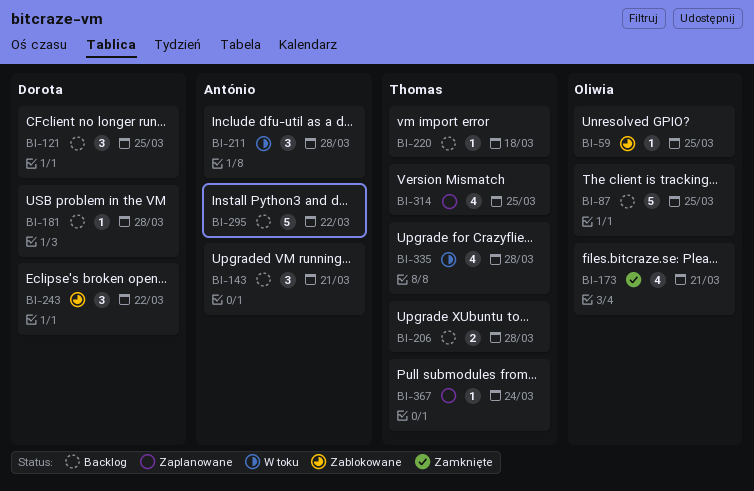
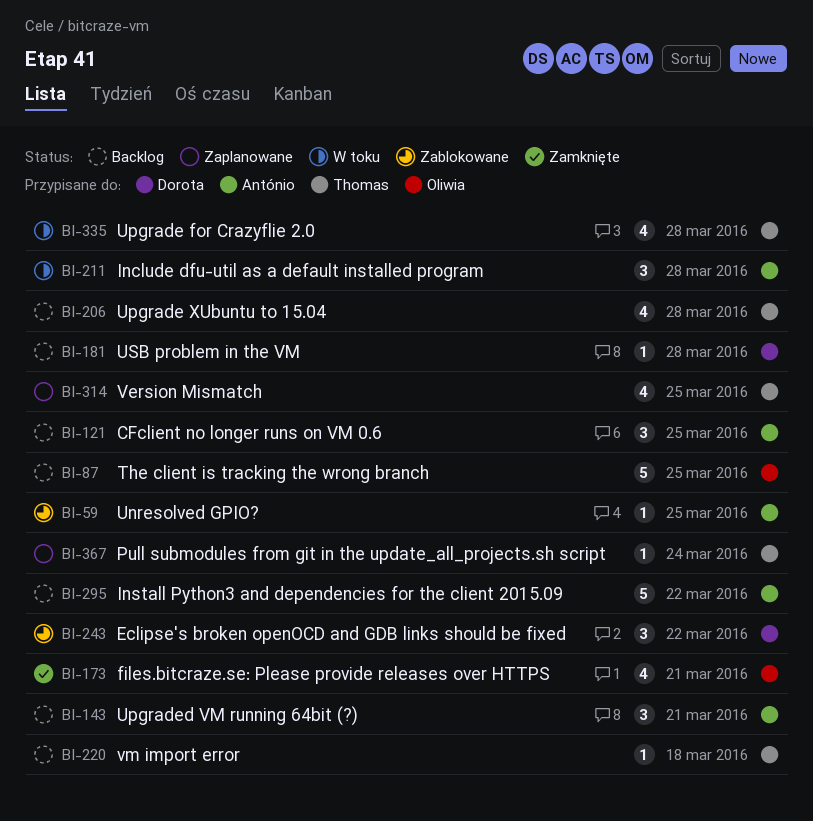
BI-59, owner: Oliwia -> António
BI-121, owner: Dorota -> António
BI-206, estimate: 2 -> 4

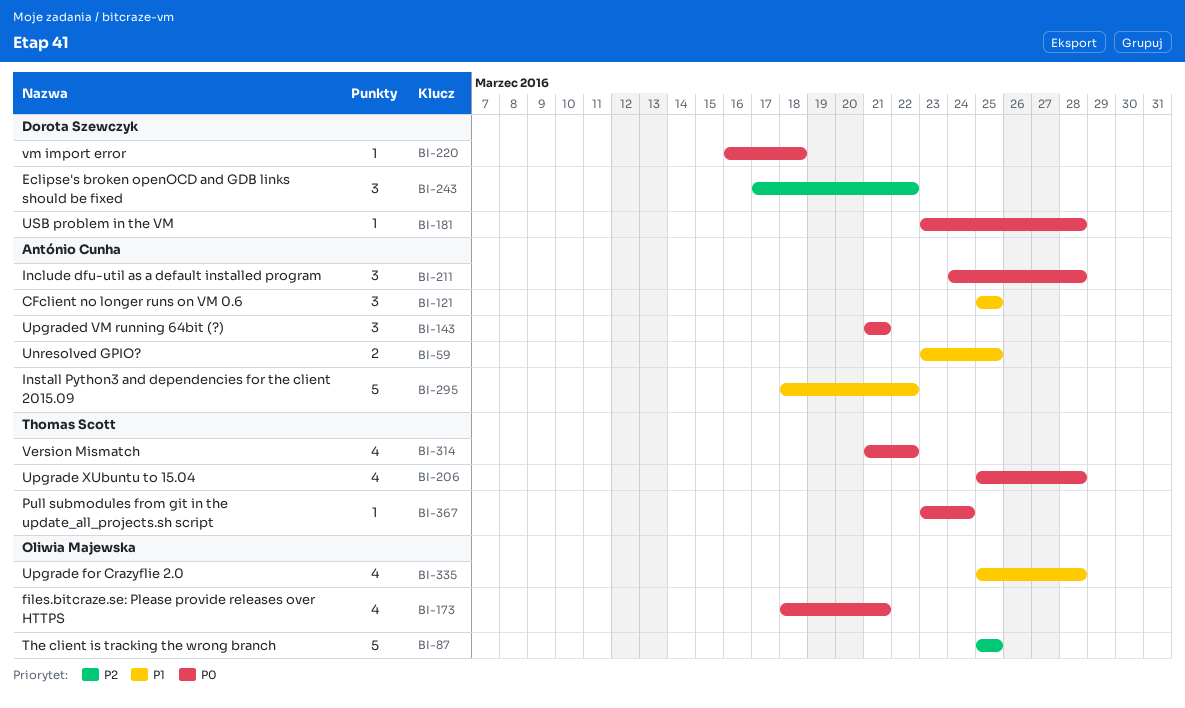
BI-59, estimate: 1 -> 2
BI-220, owner: Thomas Scott -> Dorota Szewczyk
BI-314, due: Mar 25 -> Mar 22
BI-335, owner: Thomas Scott -> Oliwia Majewska

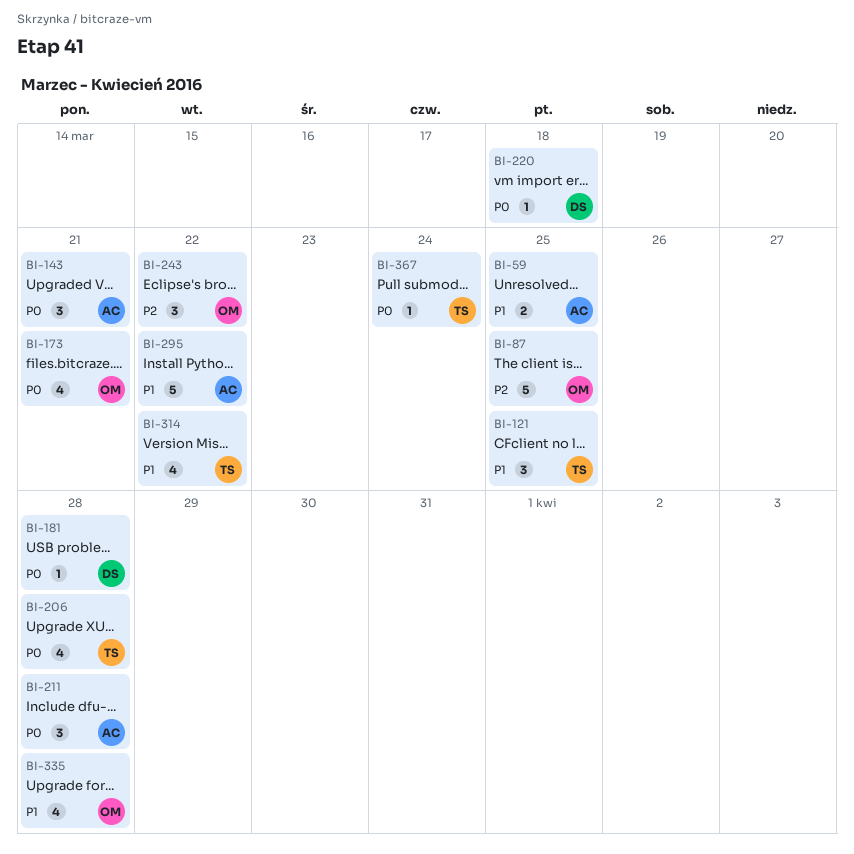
BI-121, owner: António Cunha -> Thomas Scott
BI-243, owner: Dorota Szewczyk -> Oliwia Majewska
BI-314, priority: P0 -> P1

